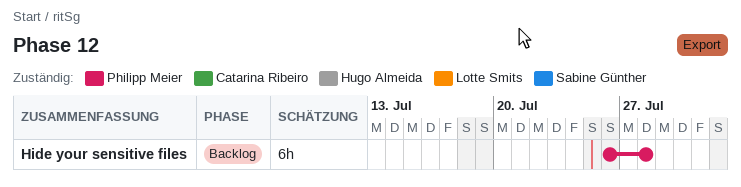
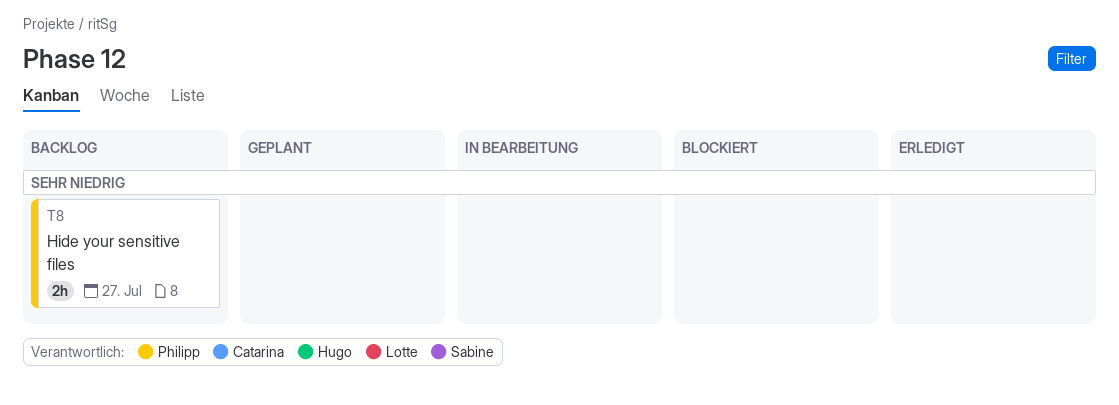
Hide your sensitive files, estimate: 6h -> 2h
Hide your sensitive files, due: Jul 28 -> Jul 27

